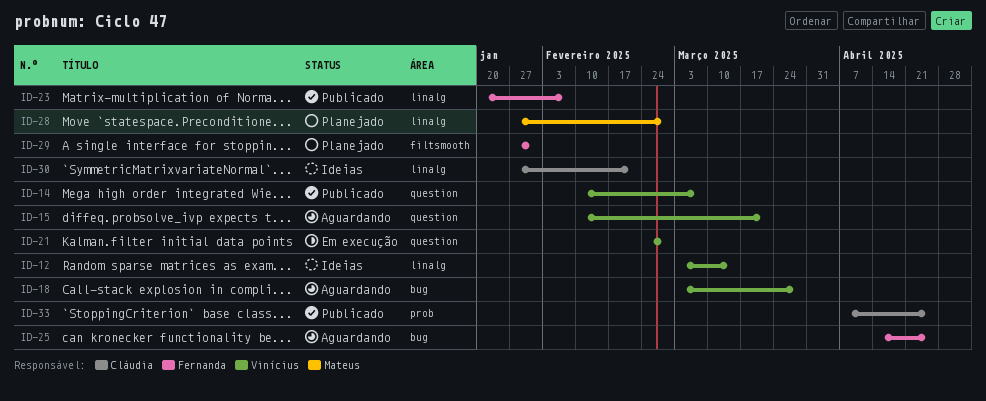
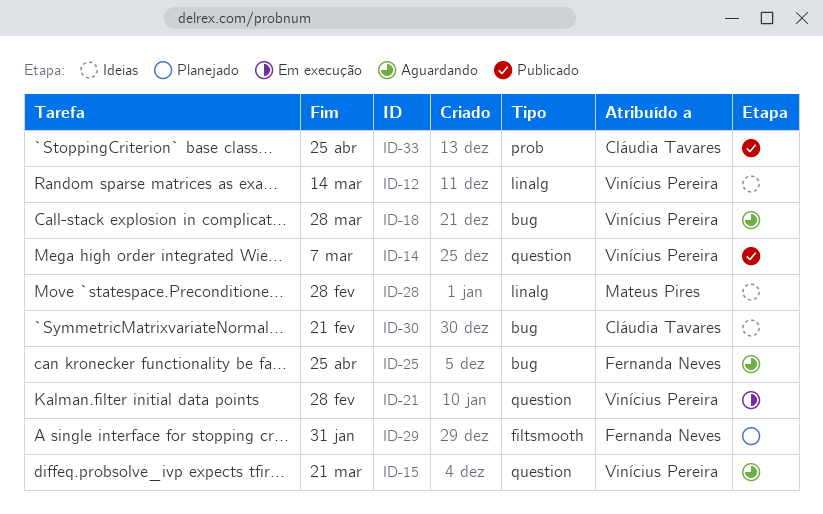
ID-23: present -> none
ID-28, status: Planejado -> Ideias
ID-30, label: linalg -> bug

